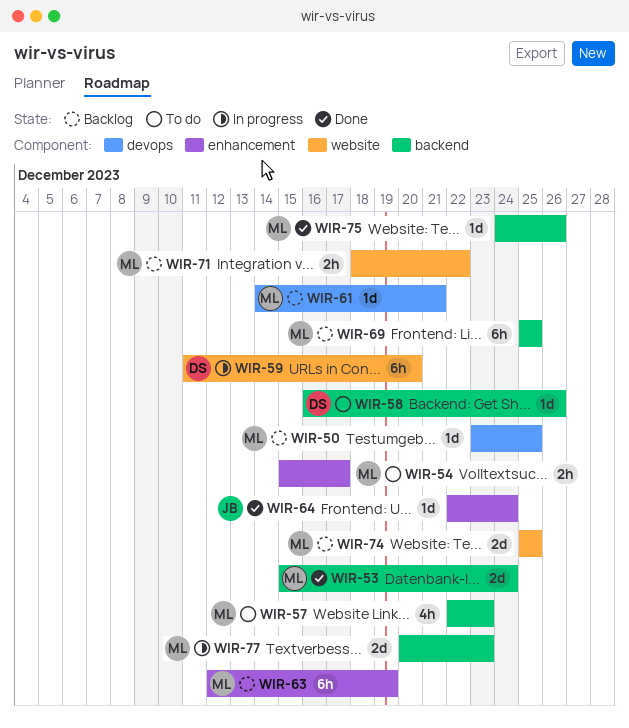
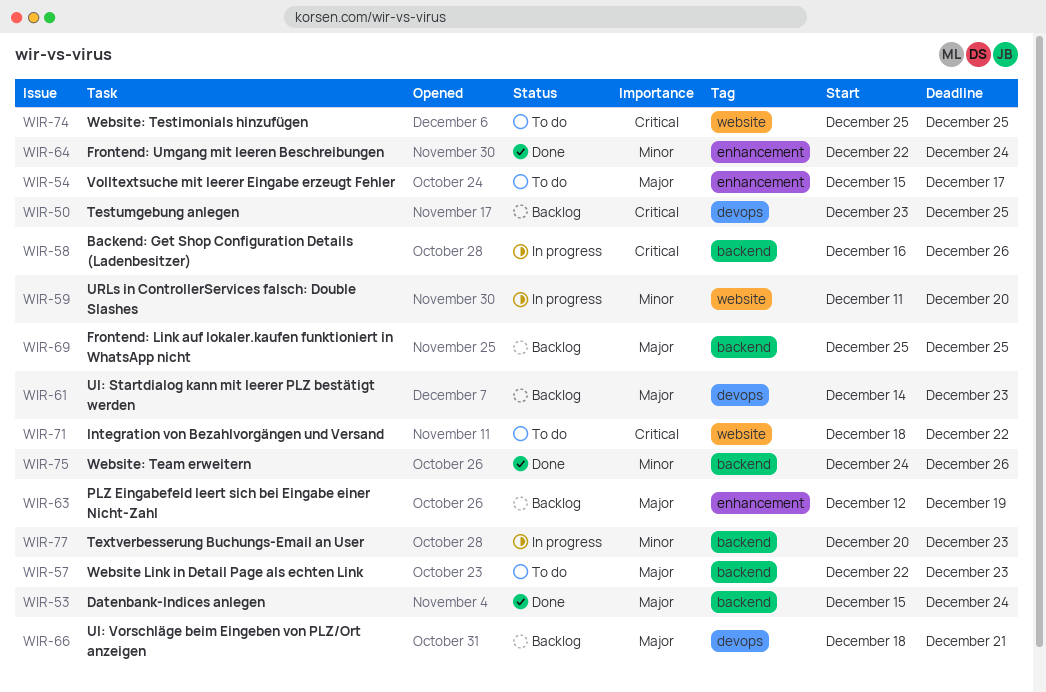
WIR-58, status: To do -> In progress
WIR-61, due: Dec 21 -> Dec 23
WIR-66: none -> present
WIR-71, status: Backlog -> To do
WIR-74, status: Backlog -> To do

